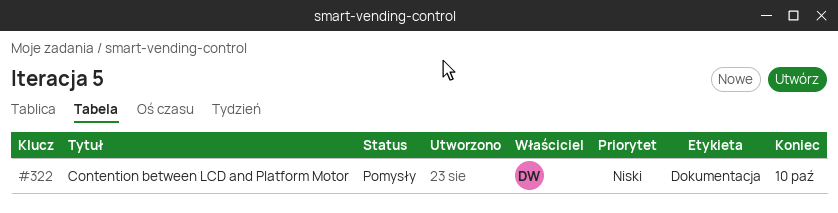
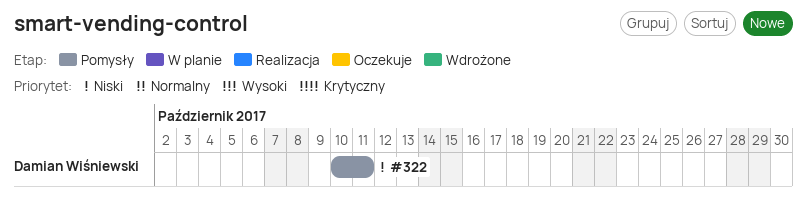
#322, due: Oct 10 -> Oct 11

